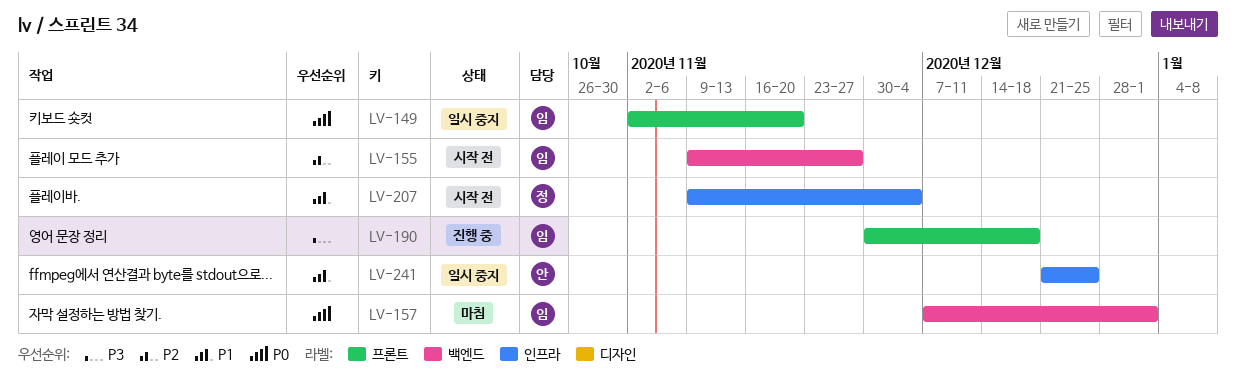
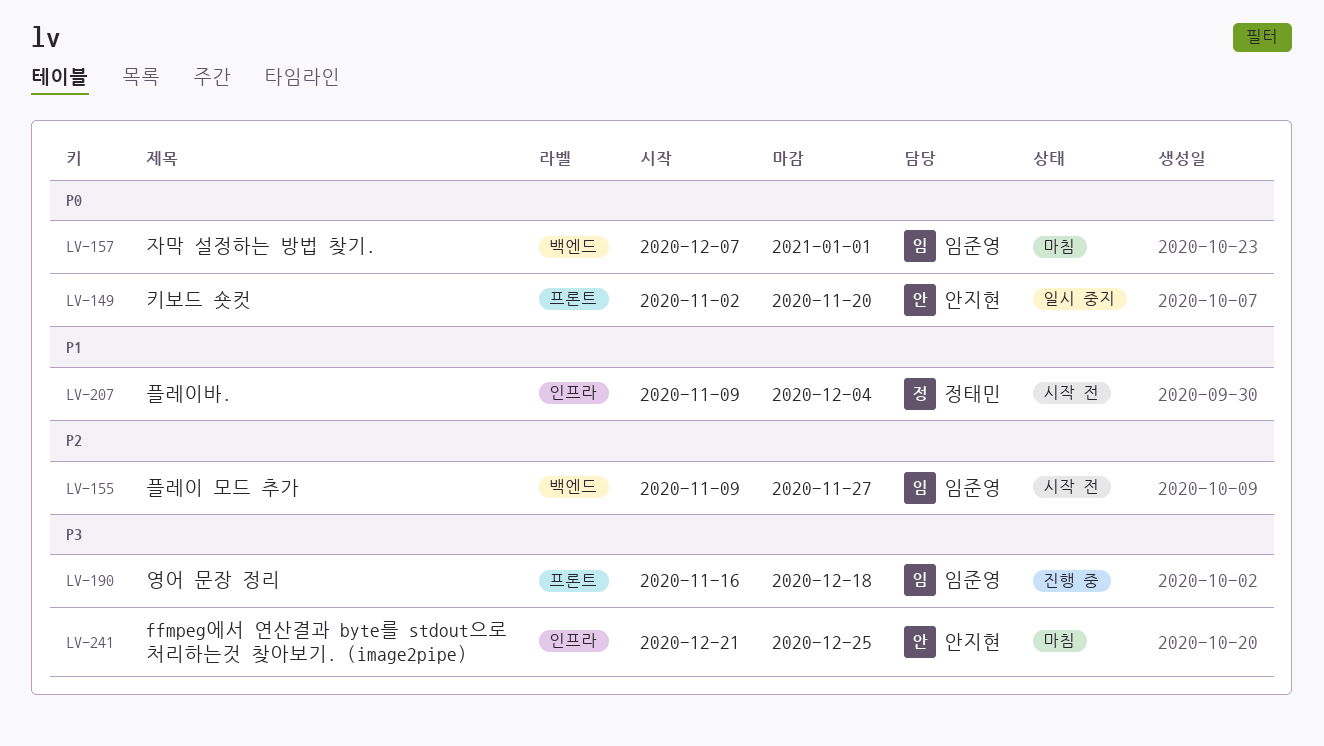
LV-149, owner: 임준영 -> 안지현
LV-190, start: Nov 30 -> Nov 16
LV-241, status: 일시 중지 -> 마침
LV-241, priority: P1 -> P3

